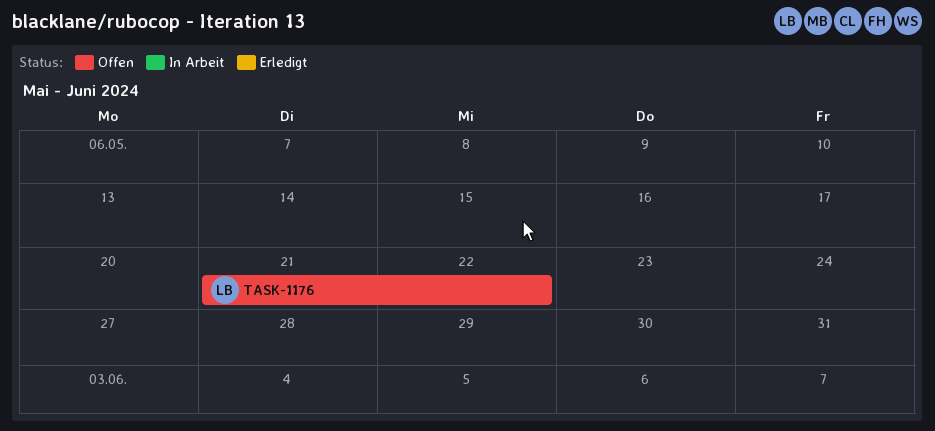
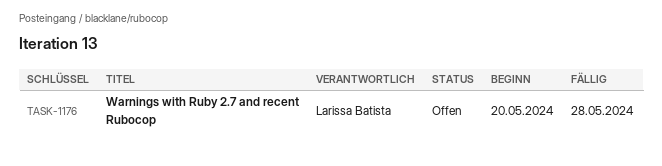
TASK-1176, start: May 21 -> May 20
TASK-1176, due: May 22 -> May 28

